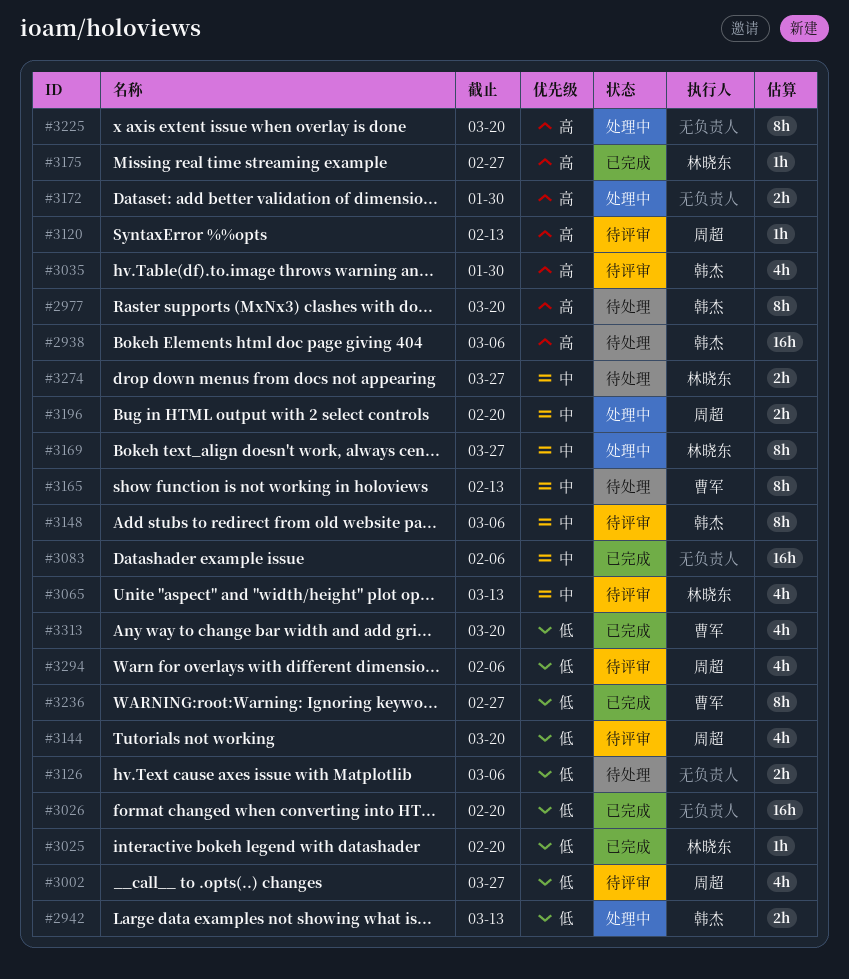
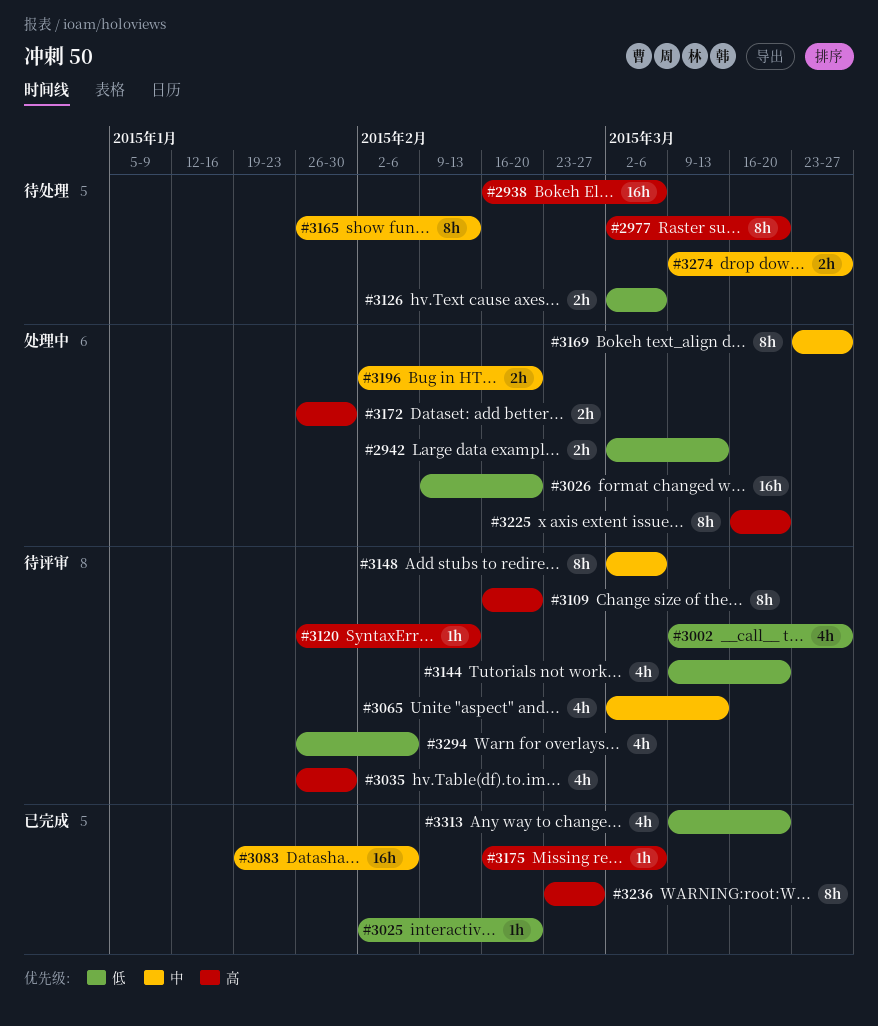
#3026, status: 已完成 -> 处理中
#3109: none -> present
#3175, due: Feb 27 -> Mar 6
#3236, priority: 低 -> 高

